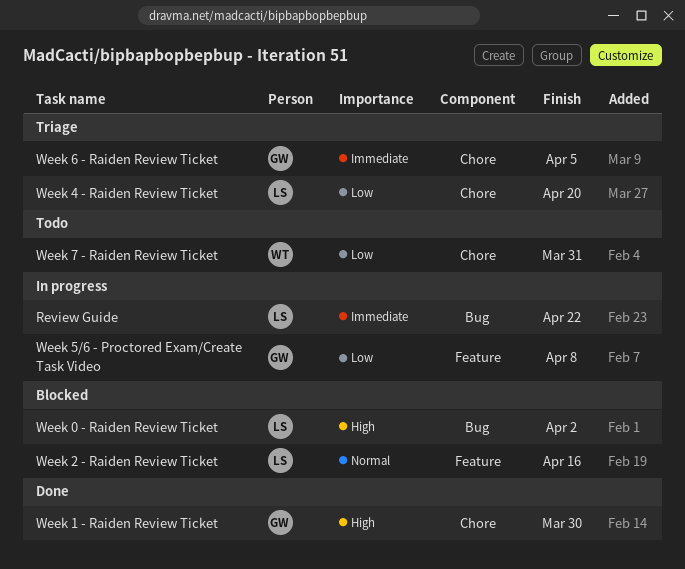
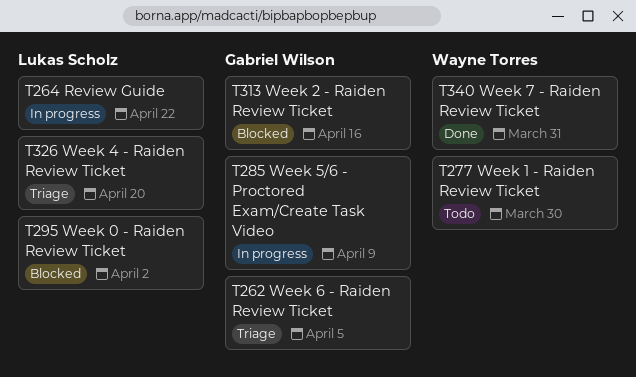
Week 1 - Raiden Review Ticket, status: Done -> Todo
Week 1 - Raiden Review Ticket, owner: Gabriel Wilson -> Wayne Torres
Week 2 - Raiden Review Ticket, owner: Lukas Scholz -> Gabriel Wilson
Week 5/6 - Proctored Exam/Create Task Video, due: Apr 8 -> Apr 9
Week 7 - Raiden Review Ticket, status: Todo -> Done

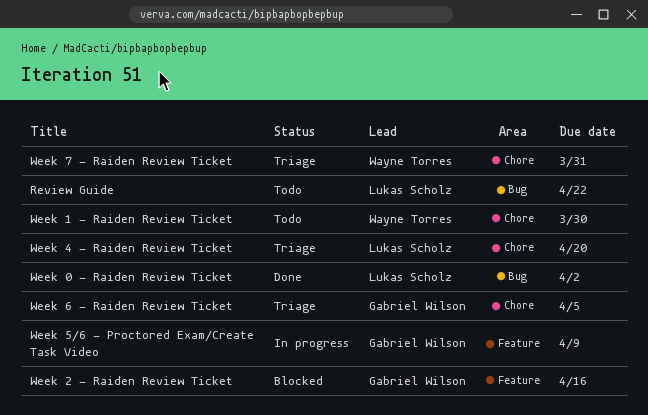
Review Guide, status: In progress -> Todo
Week 0 - Raiden Review Ticket, status: Blocked -> Done
Week 7 - Raiden Review Ticket, status: Done -> Triage

